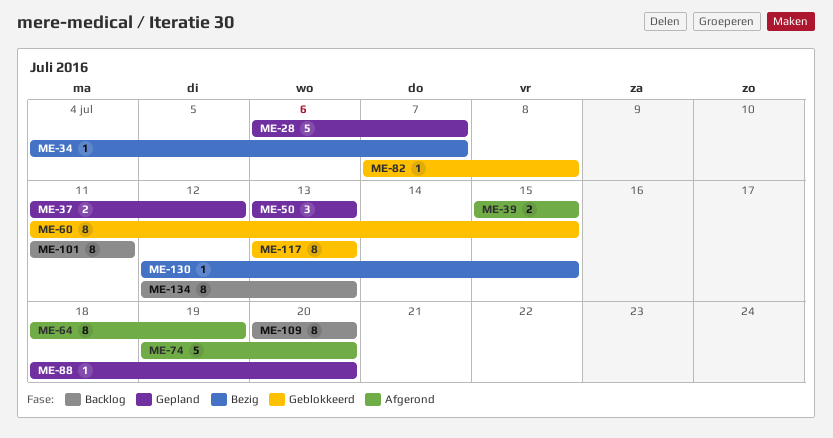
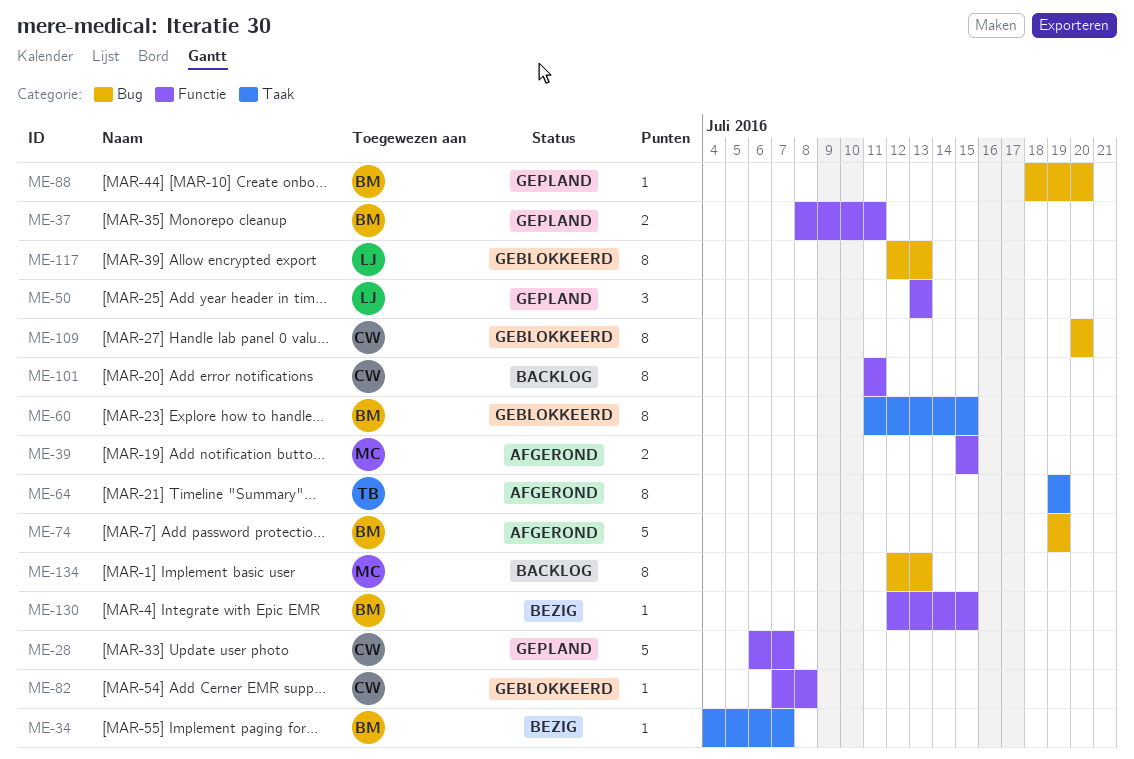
ME-37, start: Jul 11 -> Jul 8
ME-37, due: Jul 12 -> Jul 11
ME-64, start: Jul 18 -> Jul 19
ME-74, due: Jul 20 -> Jul 19
ME-109, status: Backlog -> Geblokkeerd
ME-117, start: Jul 13 -> Jul 12

